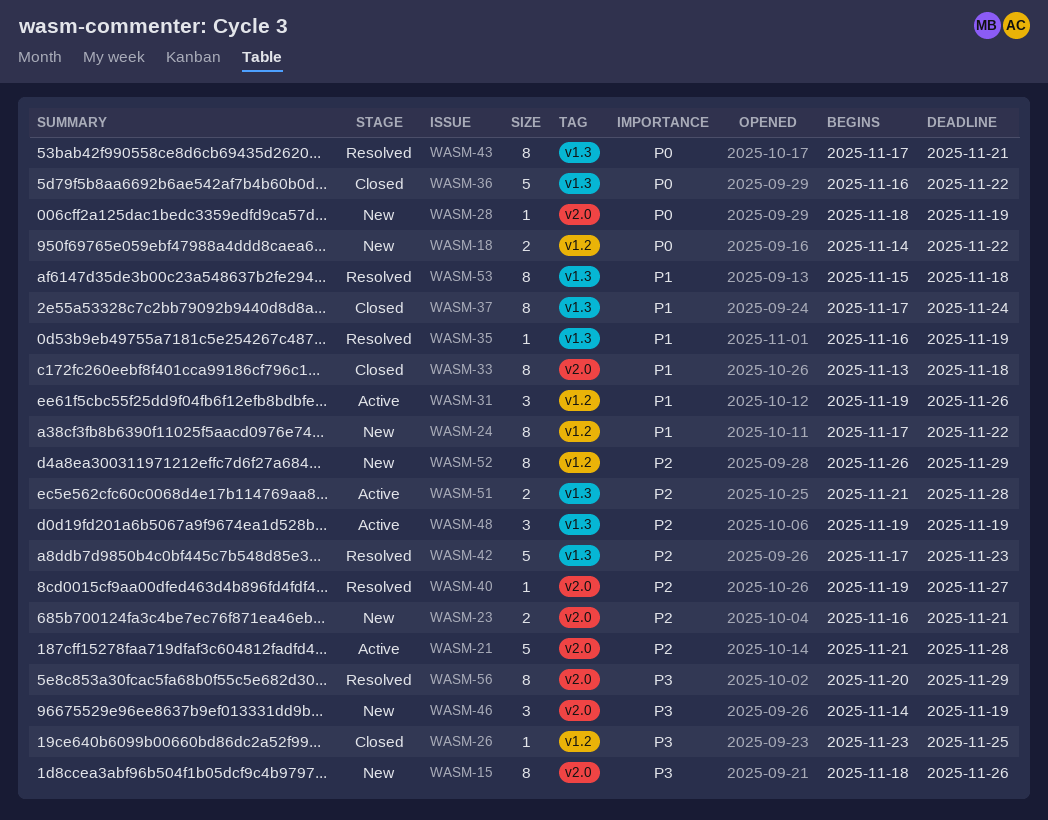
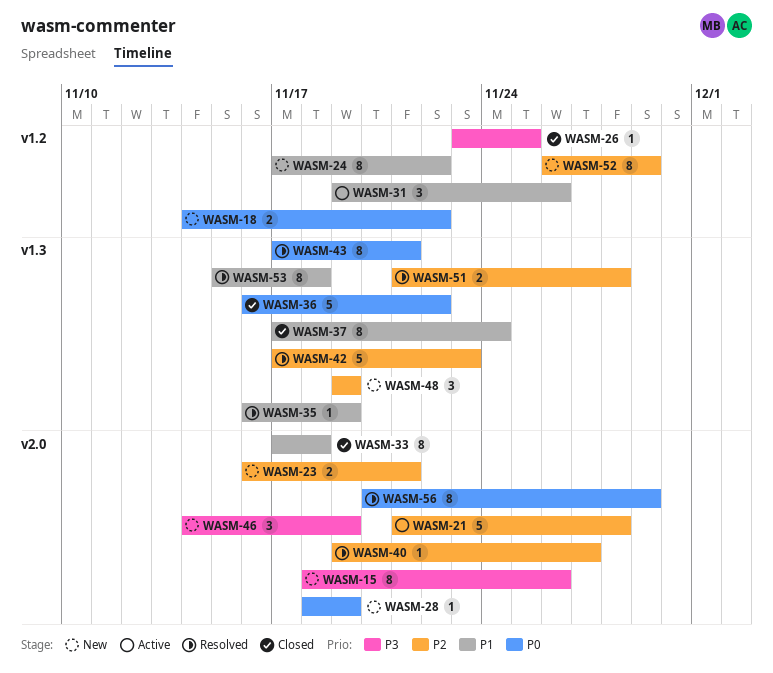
WASM-33, start: Nov 13 -> Nov 17
WASM-48, status: Active -> New
WASM-51, status: Active -> Resolved
WASM-56, priority: P3 -> P0

